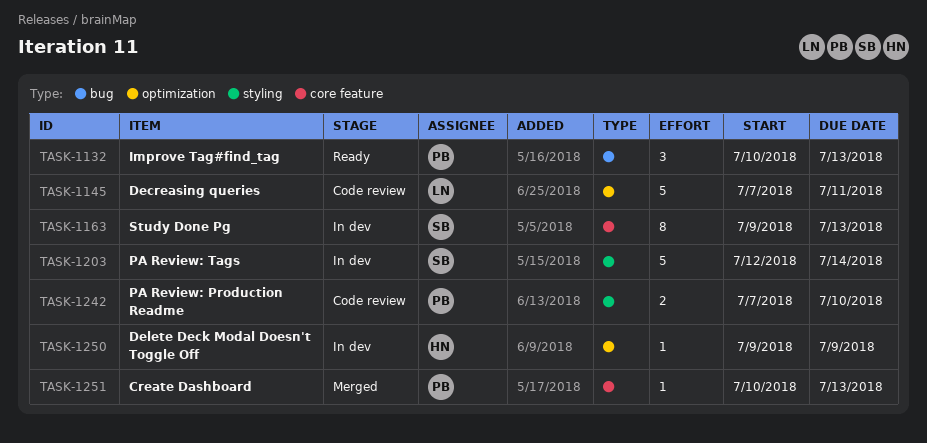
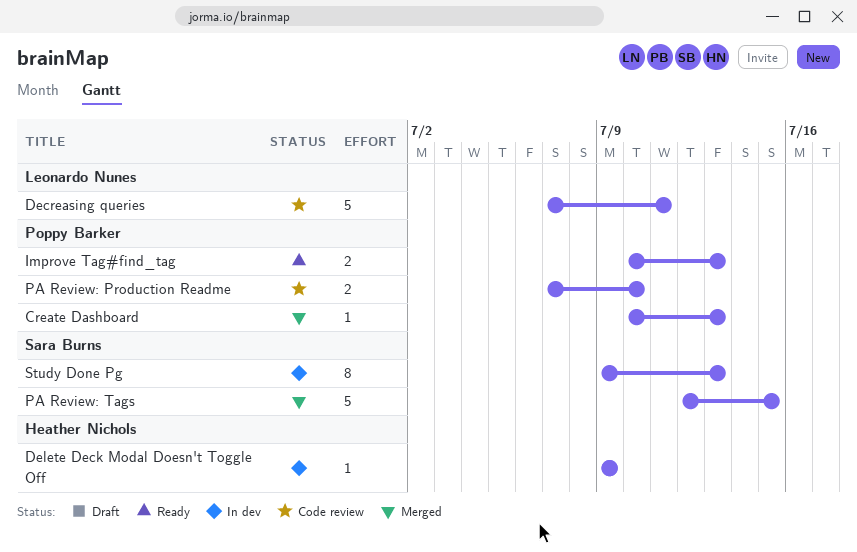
Improve Tag#find_tag, estimate: 3 -> 2
PA Review: Tags, status: In dev -> Merged
PA Review: Tags, due: Jul 14 -> Jul 15

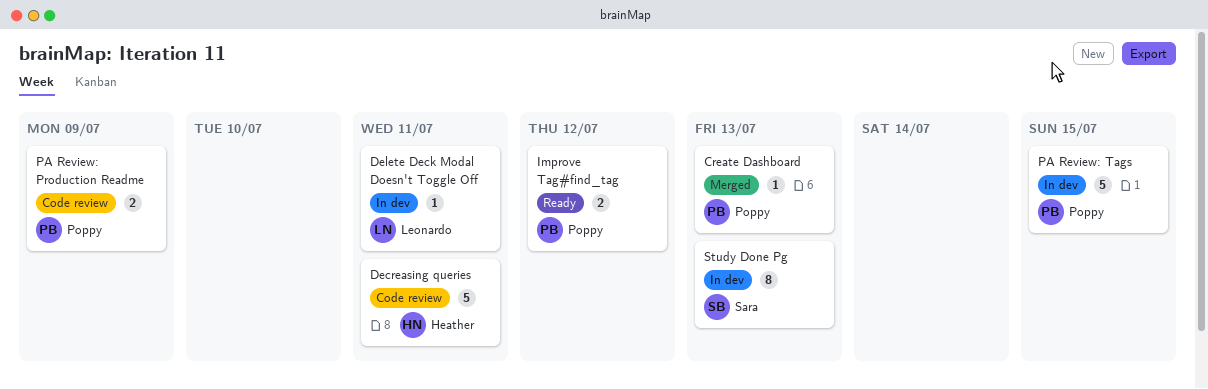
Decreasing queries, owner: Leonardo Nunes -> Heather Nichols
Delete Deck Modal Doesn't Toggle Off, owner: Heather Nichols -> Leonardo Nunes
Delete Deck Modal Doesn't Toggle Off, due: Jul 9 -> Jul 11
Improve Tag#find_tag, due: Jul 13 -> Jul 12
PA Review: Production Readme, due: Jul 10 -> Jul 9
PA Review: Tags, status: Merged -> In dev
PA Review: Tags, owner: Sara Burns -> Poppy Barker

